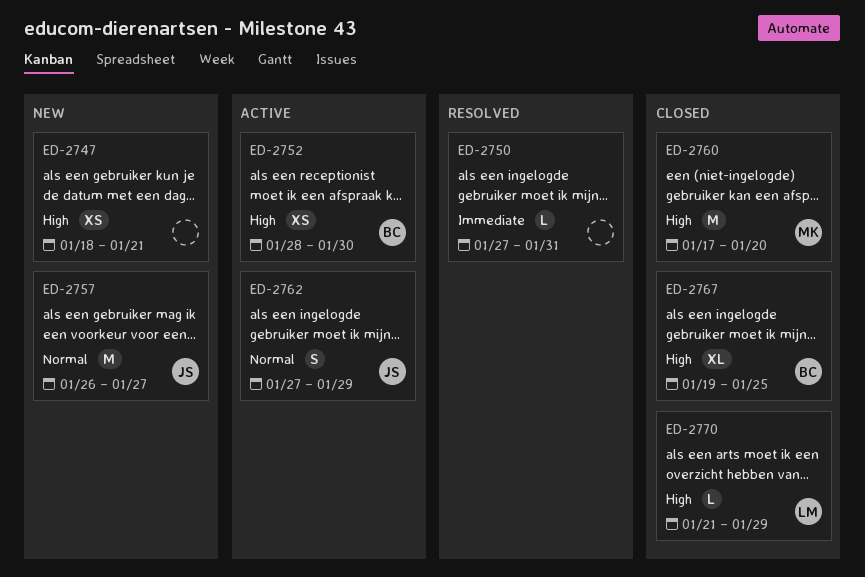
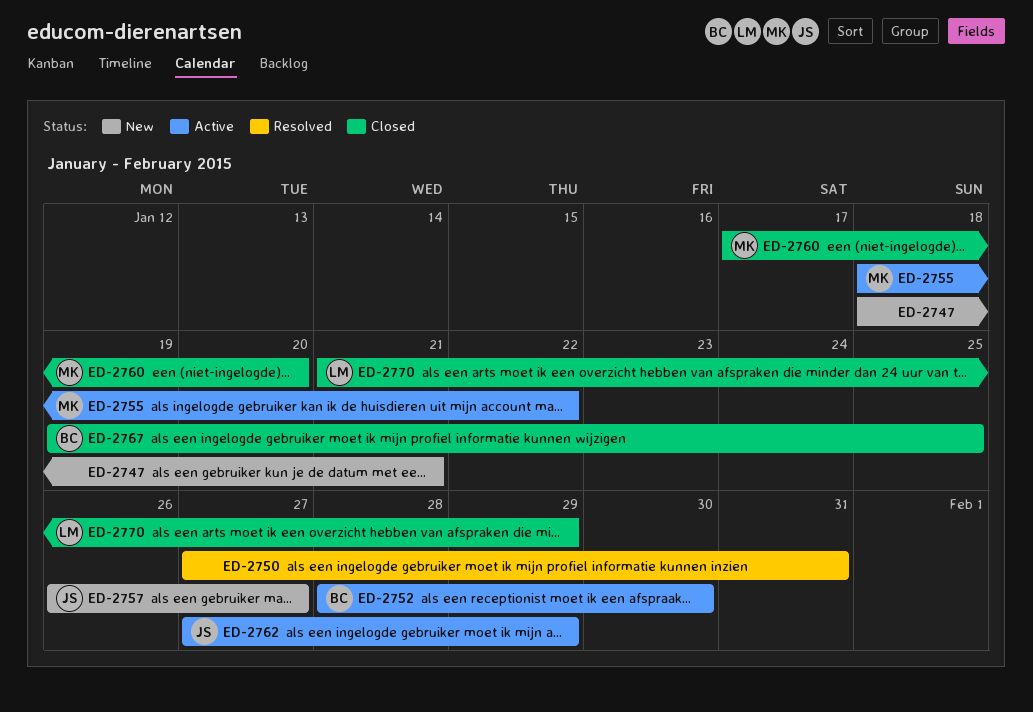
ED-2755: none -> present

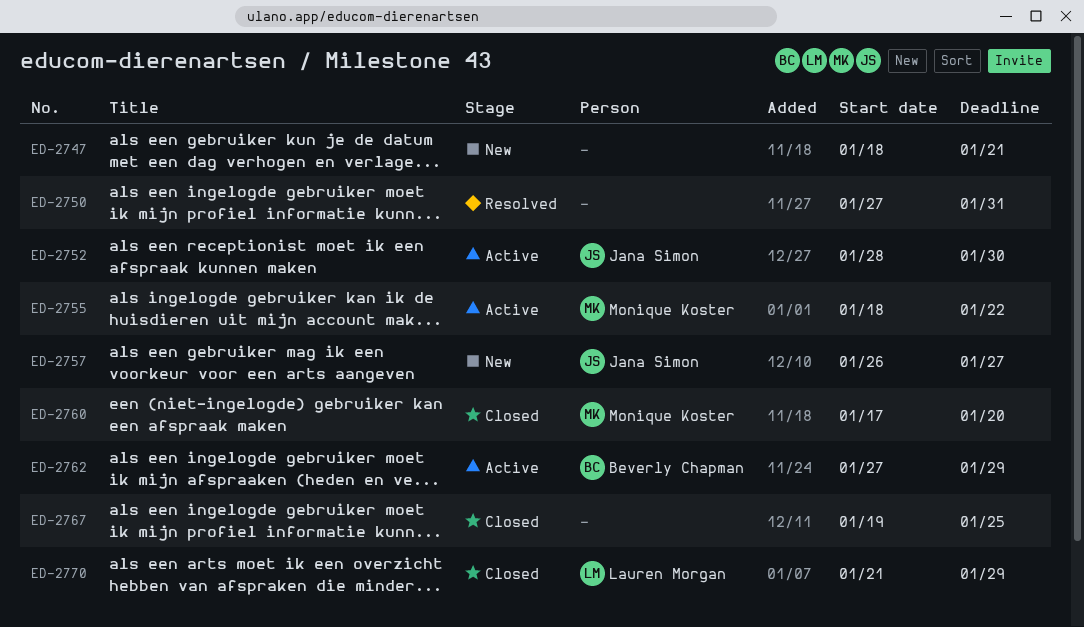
ED-2752, owner: Beverly Chapman -> Jana Simon
ED-2762, owner: Jana Simon -> Beverly Chapman
ED-2767, owner: Beverly Chapman -> none

